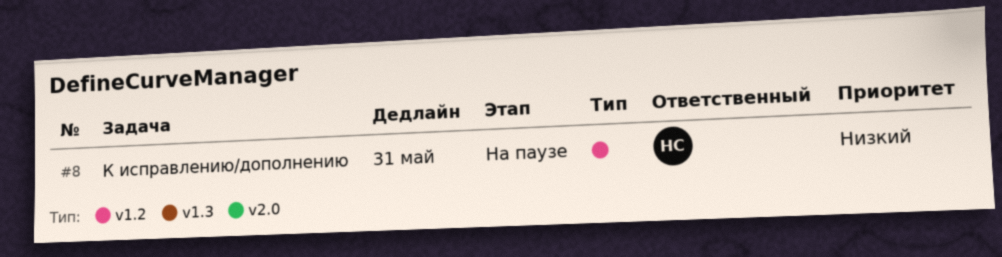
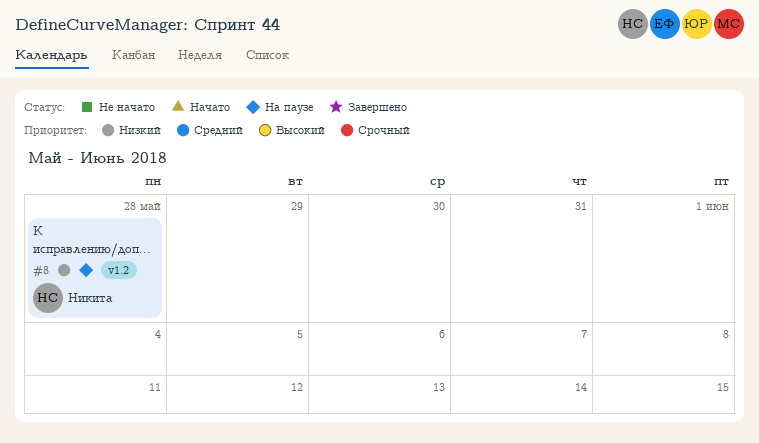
#8, due: May 31 -> May 28

